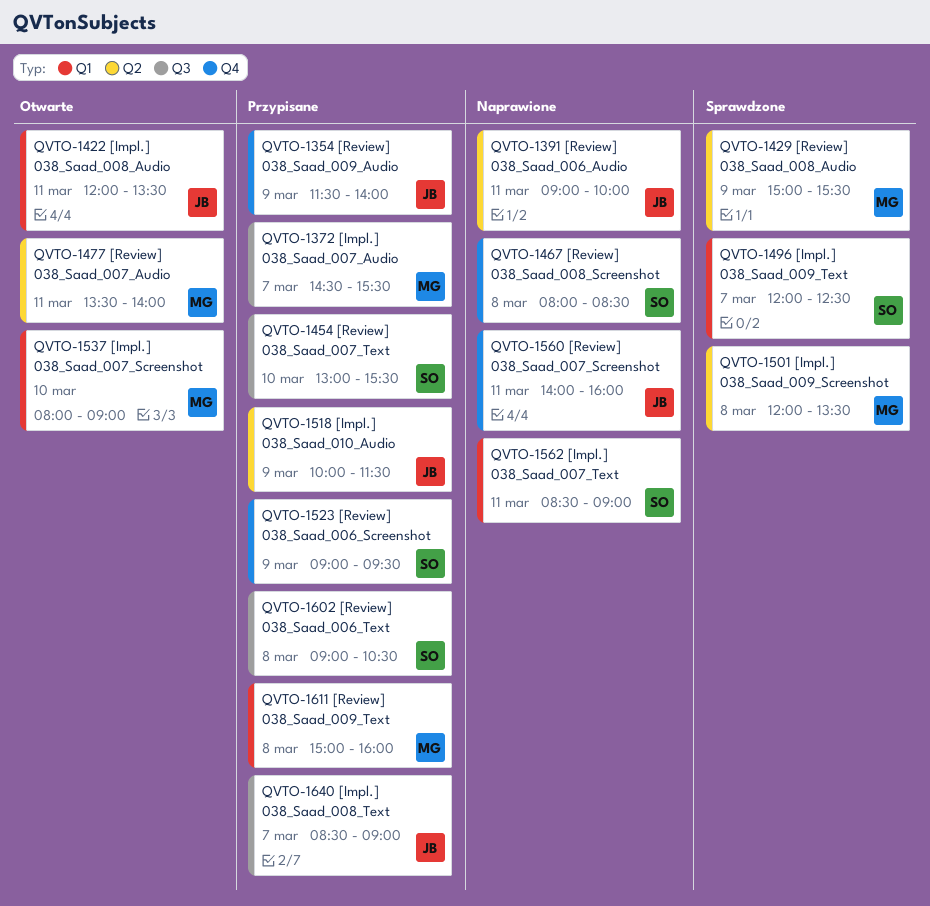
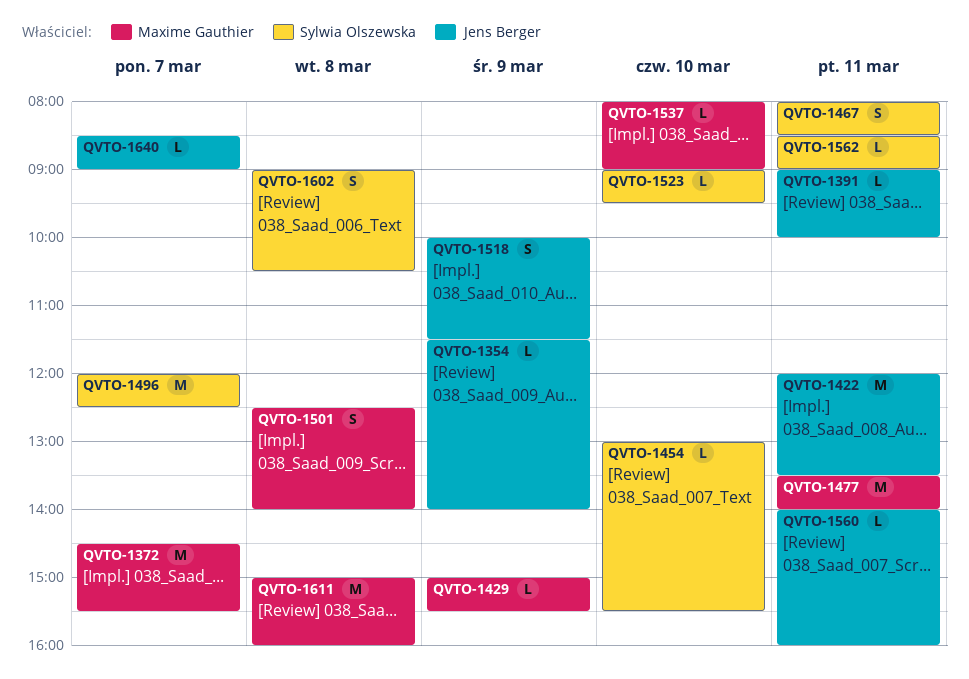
QVTO-1467, day: Mar 8 -> Mar 11
QVTO-1501, begins: 12:00 -> 12:30
QVTO-1501, ends: 13:30 -> 14:00
QVTO-1523, day: Mar 9 -> Mar 10

